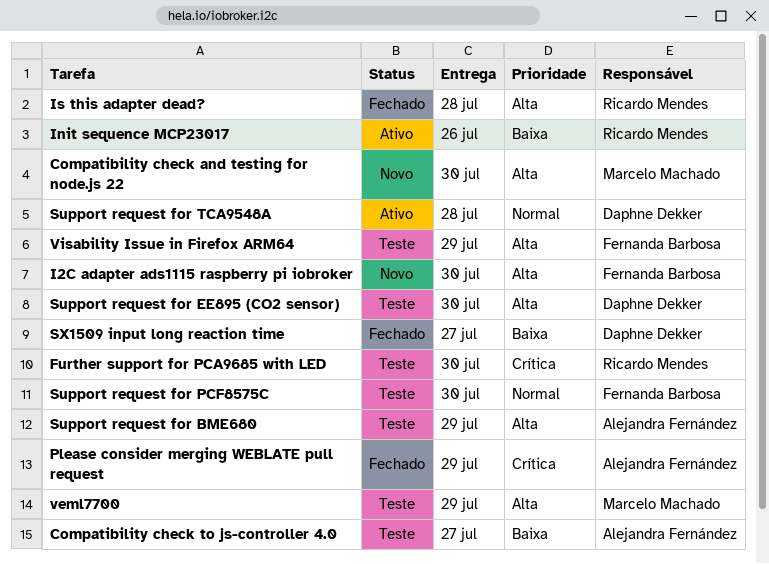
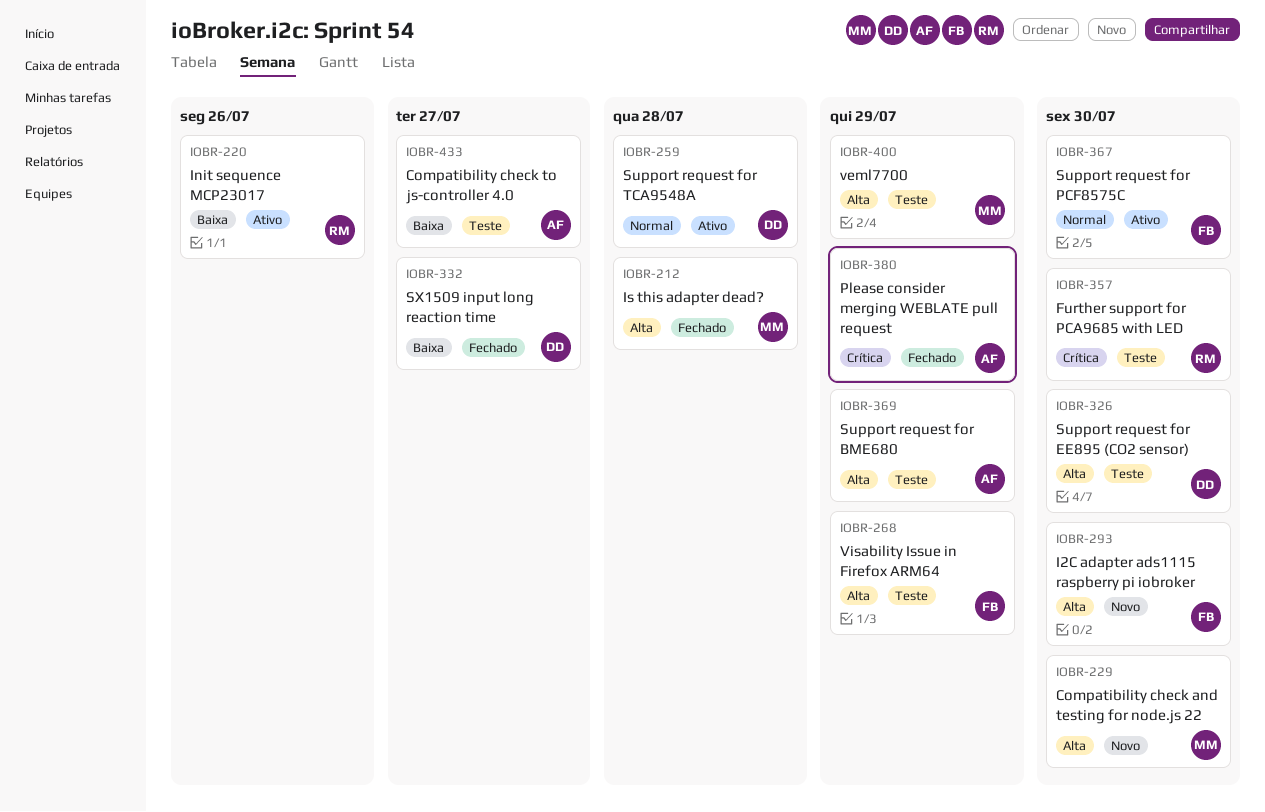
Is this adapter dead?, owner: Ricardo Mendes -> Marcelo Machado
Support request for PCF8575C, status: Teste -> Ativo

